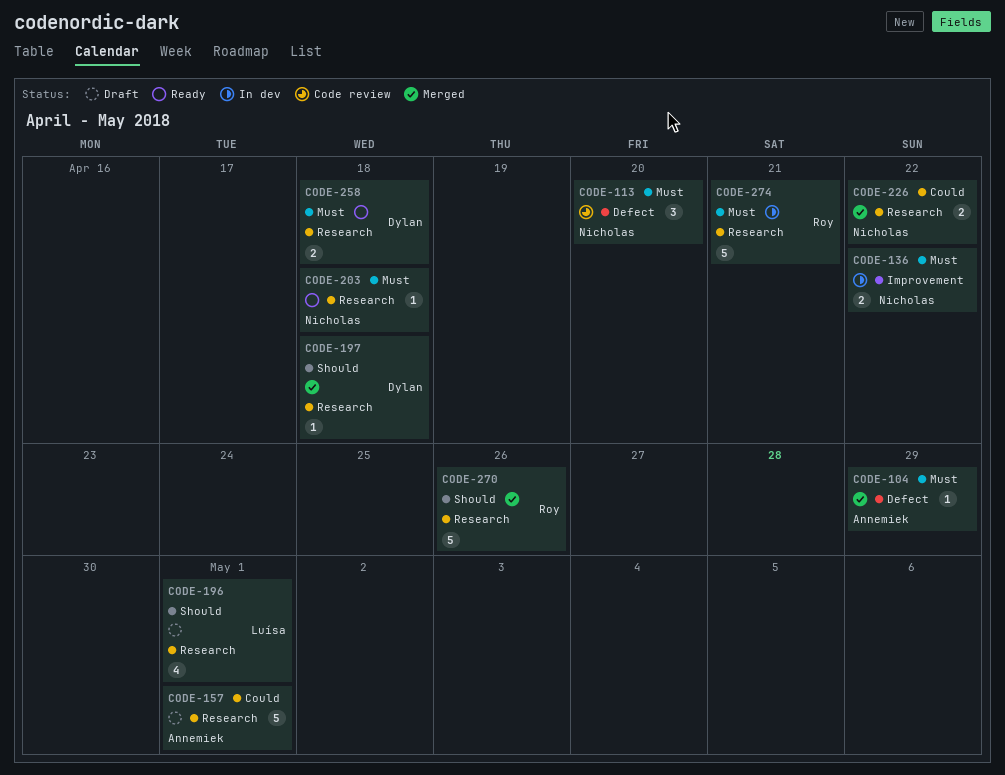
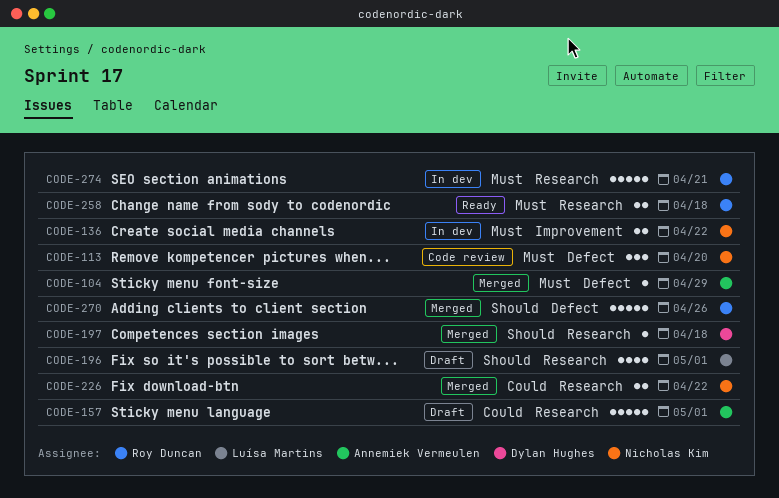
CODE-203: present -> none
CODE-258, owner: Dylan Hughes -> Roy Duncan
CODE-270, label: Research -> Defect

